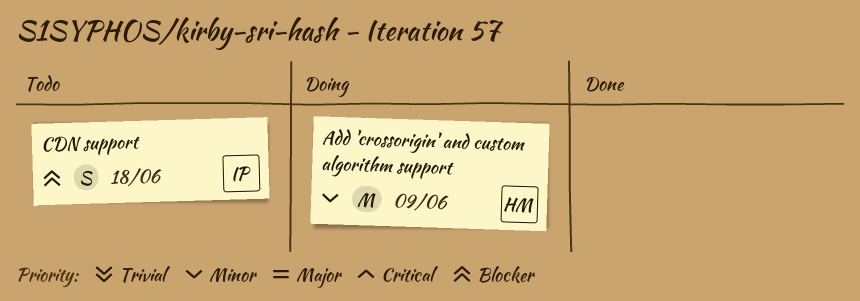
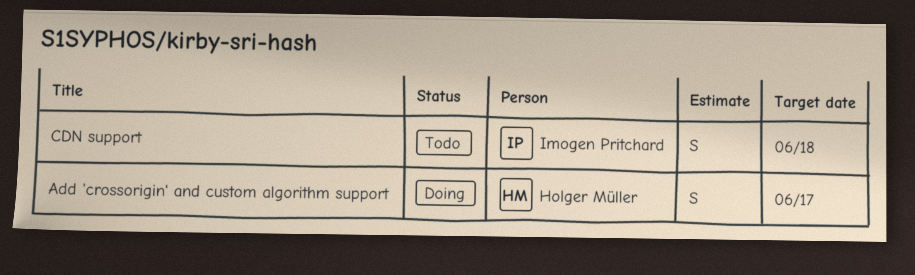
Add 'crossorigin' and custom algorithm support, estimate: M -> S
Add 'crossorigin' and custom algorithm support, due: Jun 9 -> Jun 17

